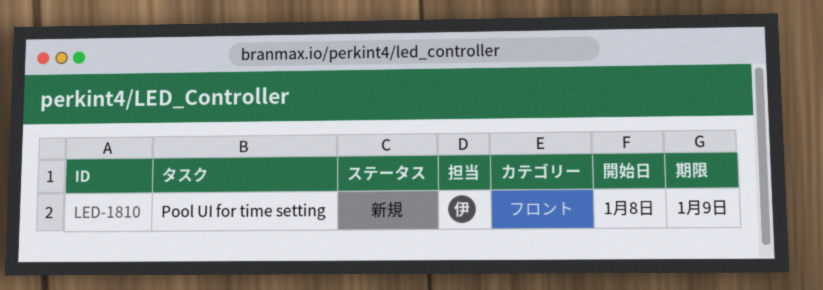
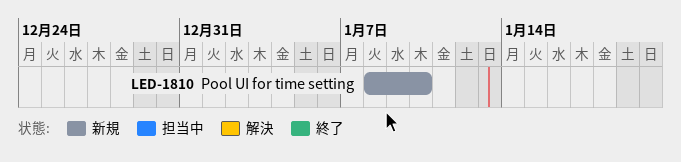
LED-1810, due: Jan 9 -> Jan 10

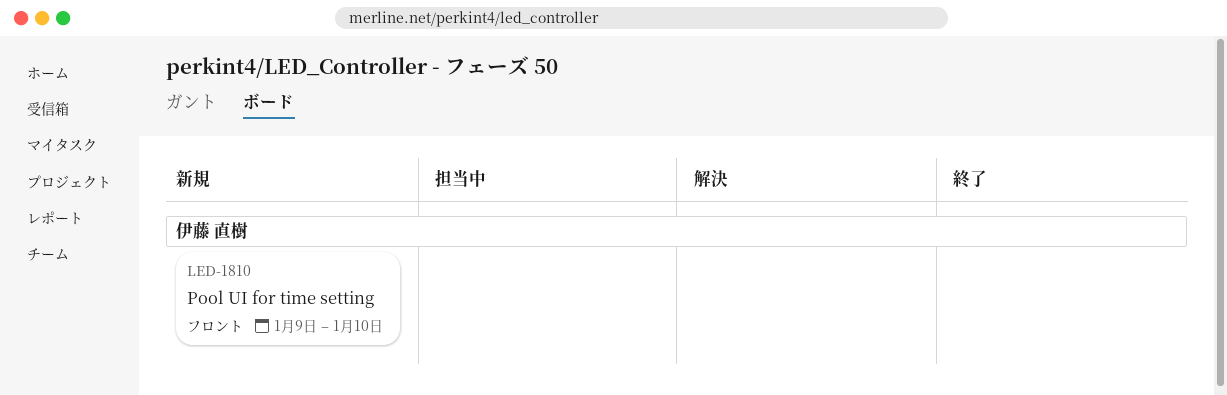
LED-1810, start: Jan 8 -> Jan 9

